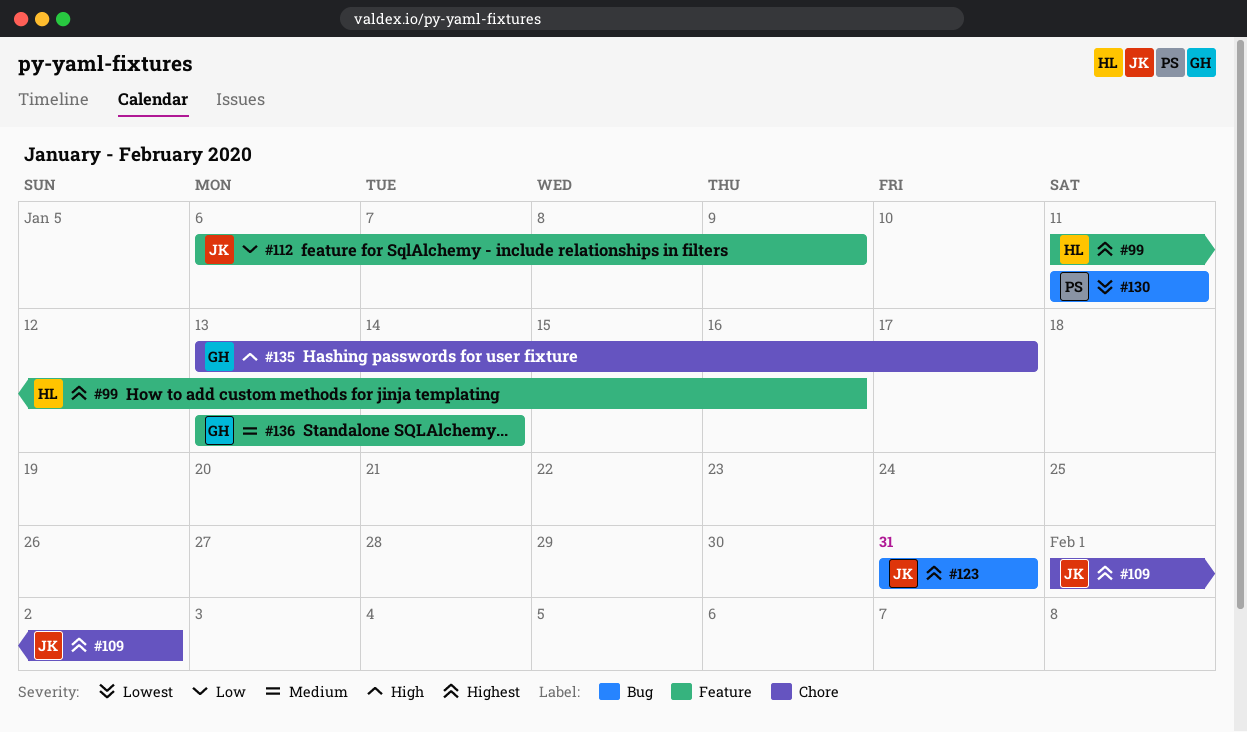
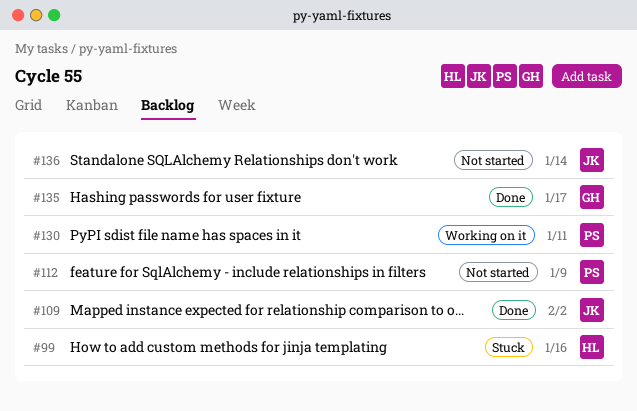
#112, owner: JK -> PS
#123: present -> none
#136, owner: GH -> JK

